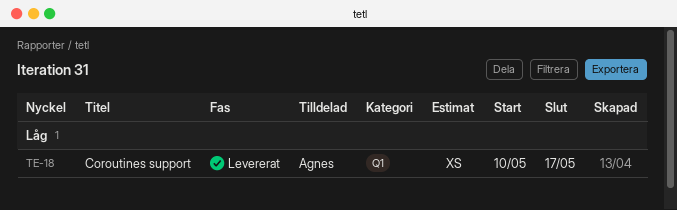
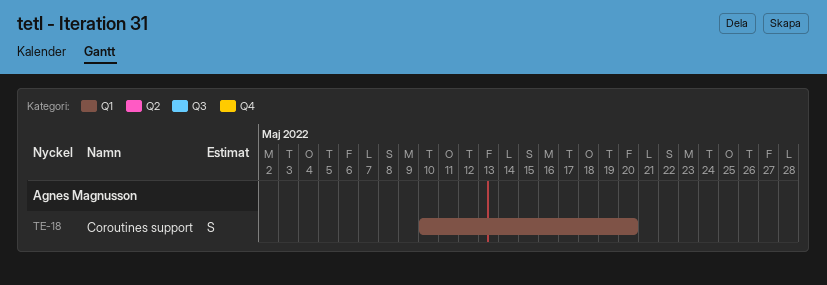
TE-18, estimate: XS -> S
TE-18, due: May 17 -> May 20

